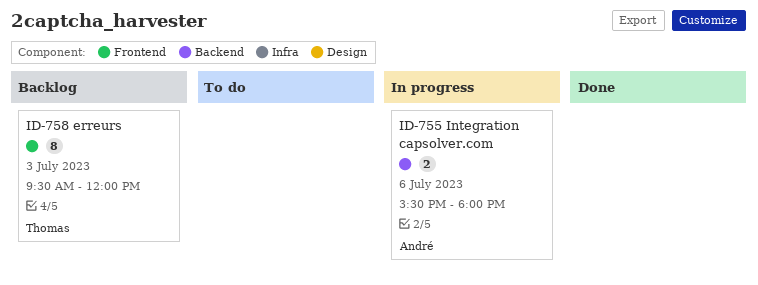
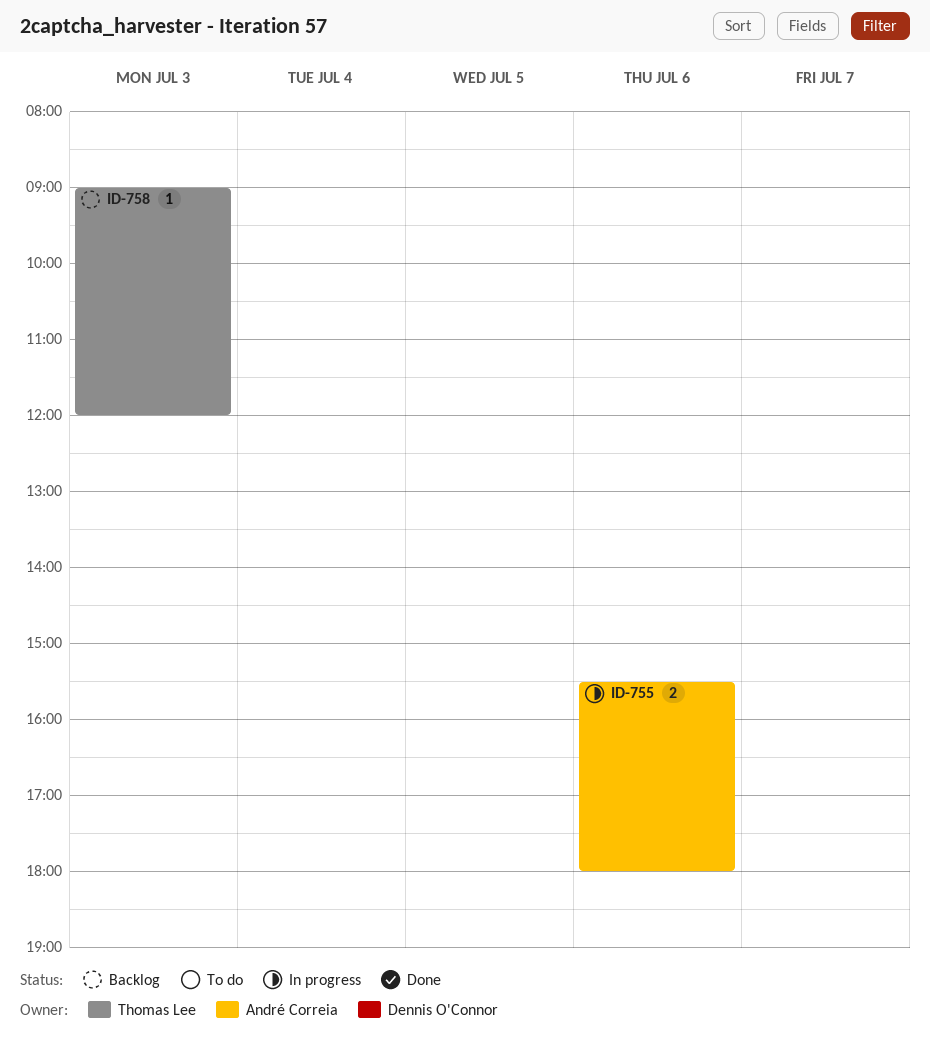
ID-758, estimate: 8 -> 1
ID-758, begins: 09:30 -> 09:00

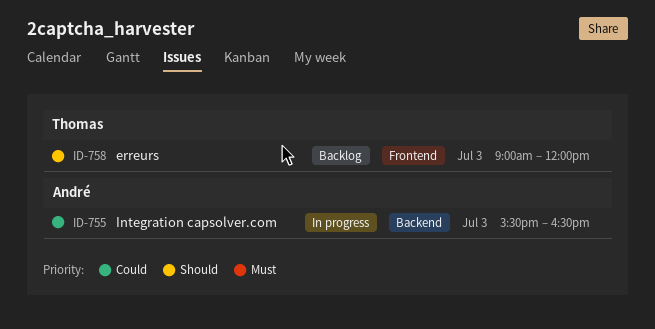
ID-755, day: Jul 6 -> Jul 3
ID-755, ends: 18:00 -> 16:30

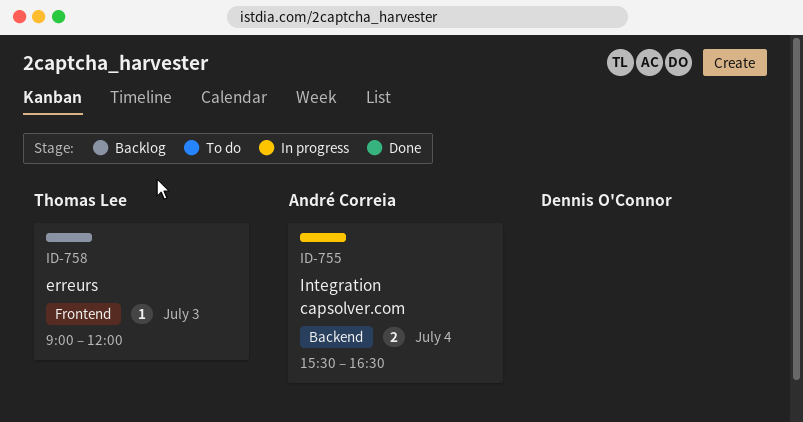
ID-755, day: Jul 3 -> Jul 4

